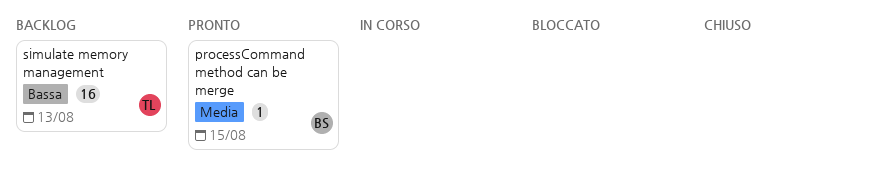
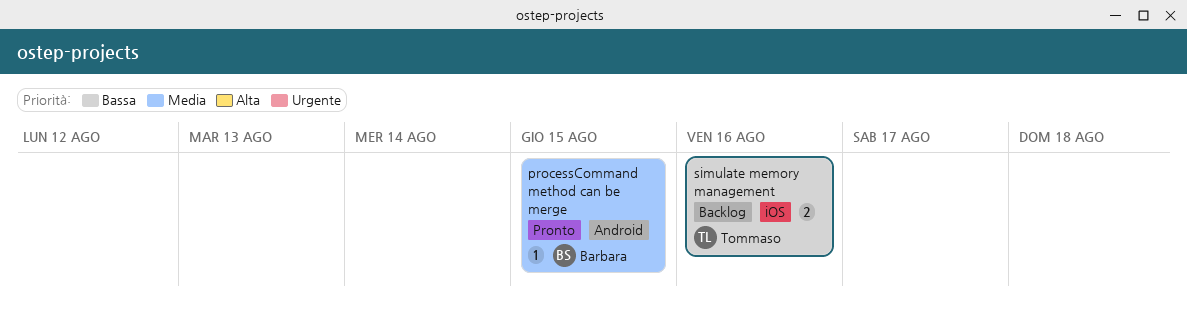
simulate memory management, estimate: 16 -> 2
simulate memory management, due: Aug 13 -> Aug 16

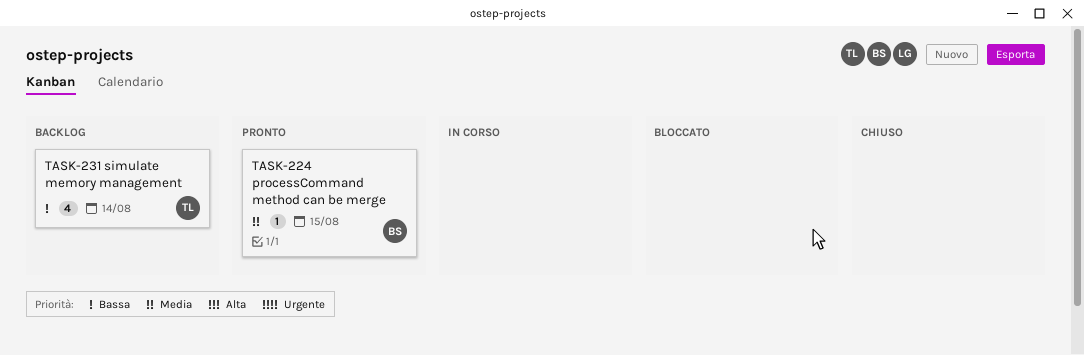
simulate memory management, estimate: 2 -> 4
simulate memory management, due: Aug 16 -> Aug 14

